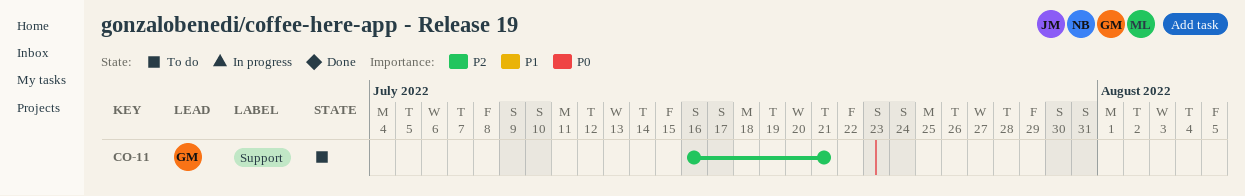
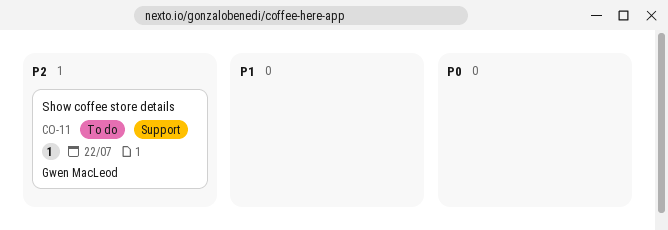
CO-11, due: Jul 21 -> Jul 22

